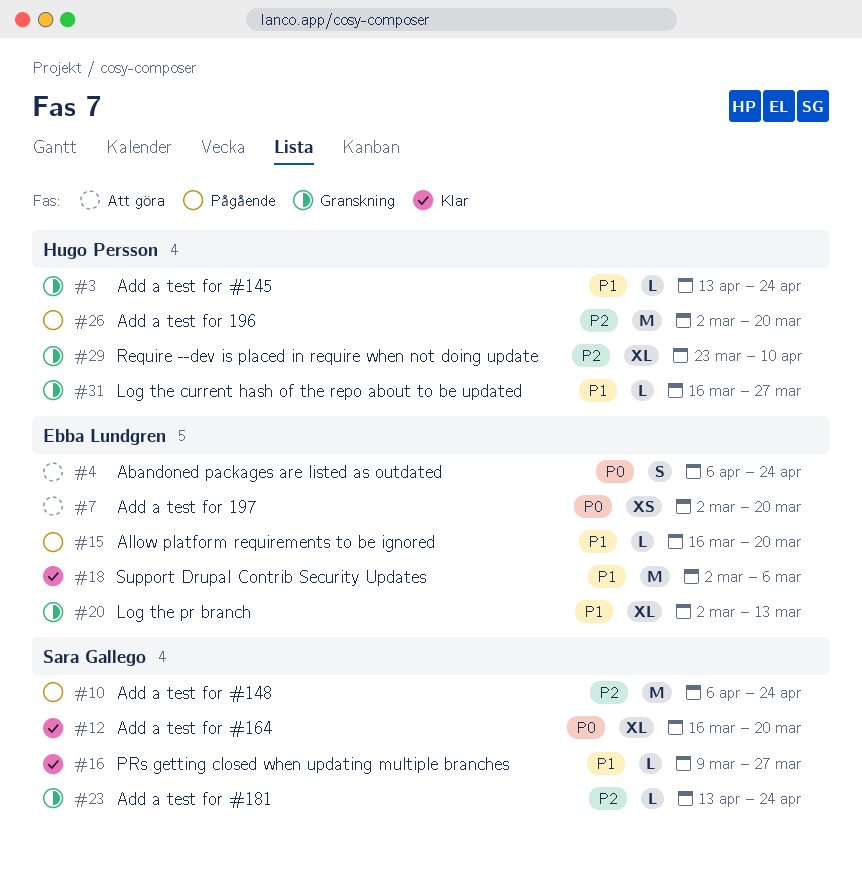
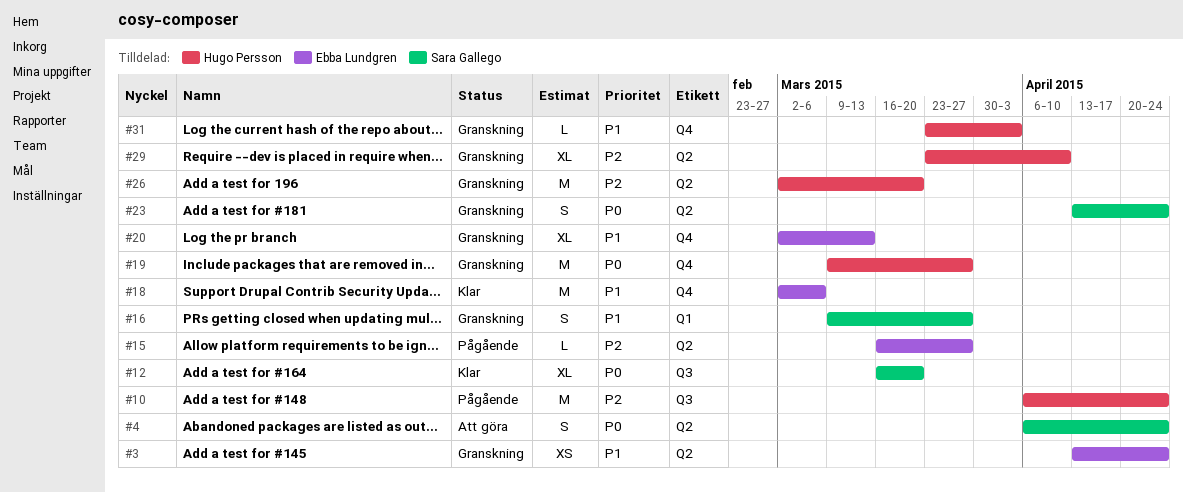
#3, owner: Hugo Persson -> Ebba Lundgren
#3, estimate: L -> XS
#4, owner: Ebba Lundgren -> Sara Gallego
#7: present -> none
#10, owner: Sara Gallego -> Hugo Persson
#15, priority: P1 -> P2
#15, due: Mar 20 -> Mar 27
#16, status: Klar -> Granskning
#16, estimate: L -> S
#19: none -> present
#23, priority: P2 -> P0
#23, estimate: L -> S
#26, status: Pågående -> Granskning
#31, start: Mar 16 -> Mar 23
#31, due: Mar 27 -> Apr 3

